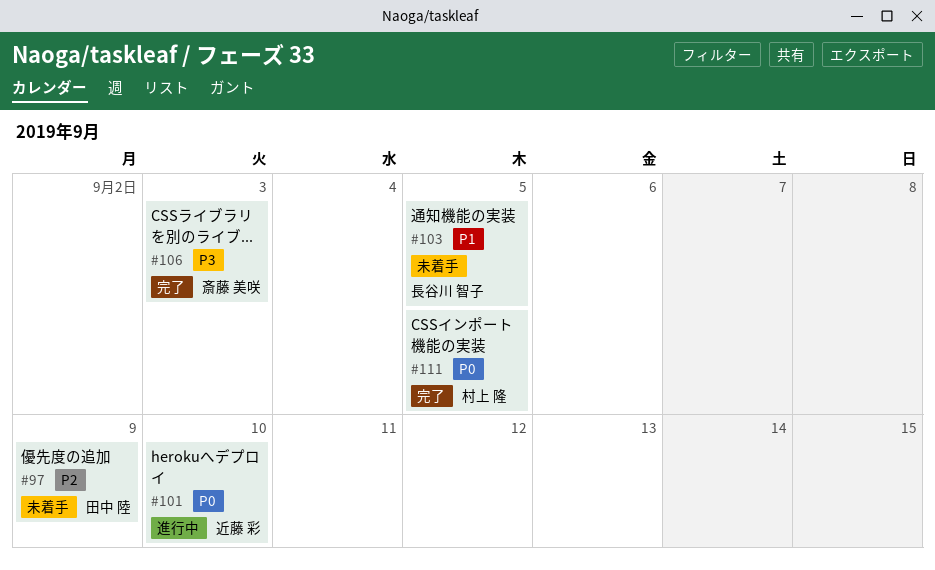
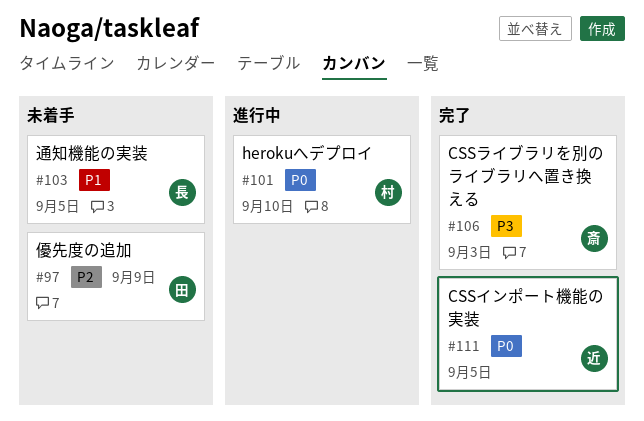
#101, owner: 近藤 彩 -> 村上 隆
#111, owner: 村上 隆 -> 近藤 彩

